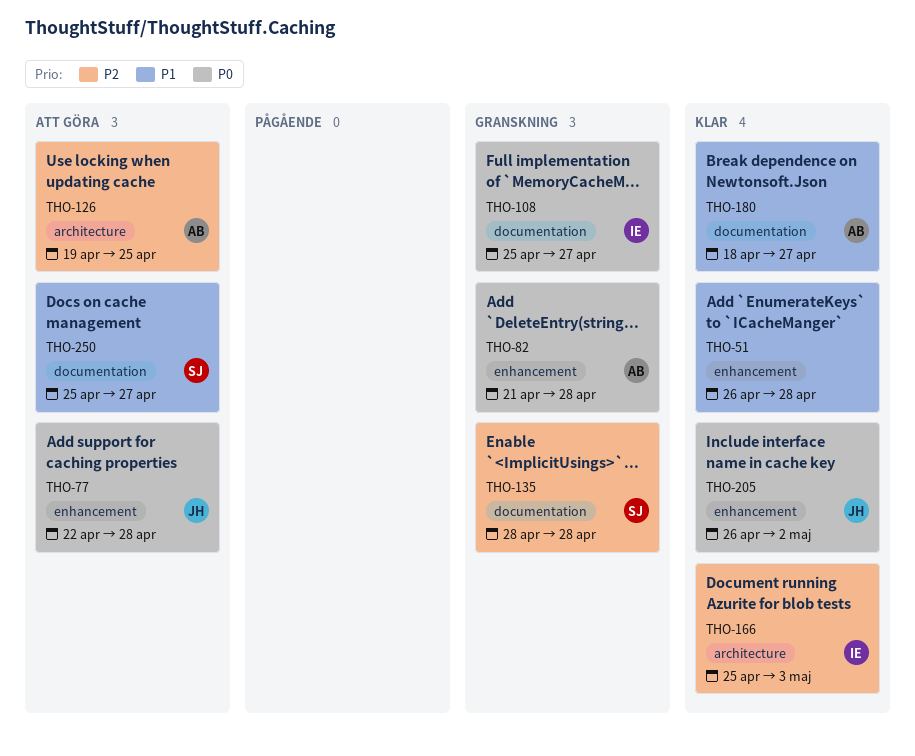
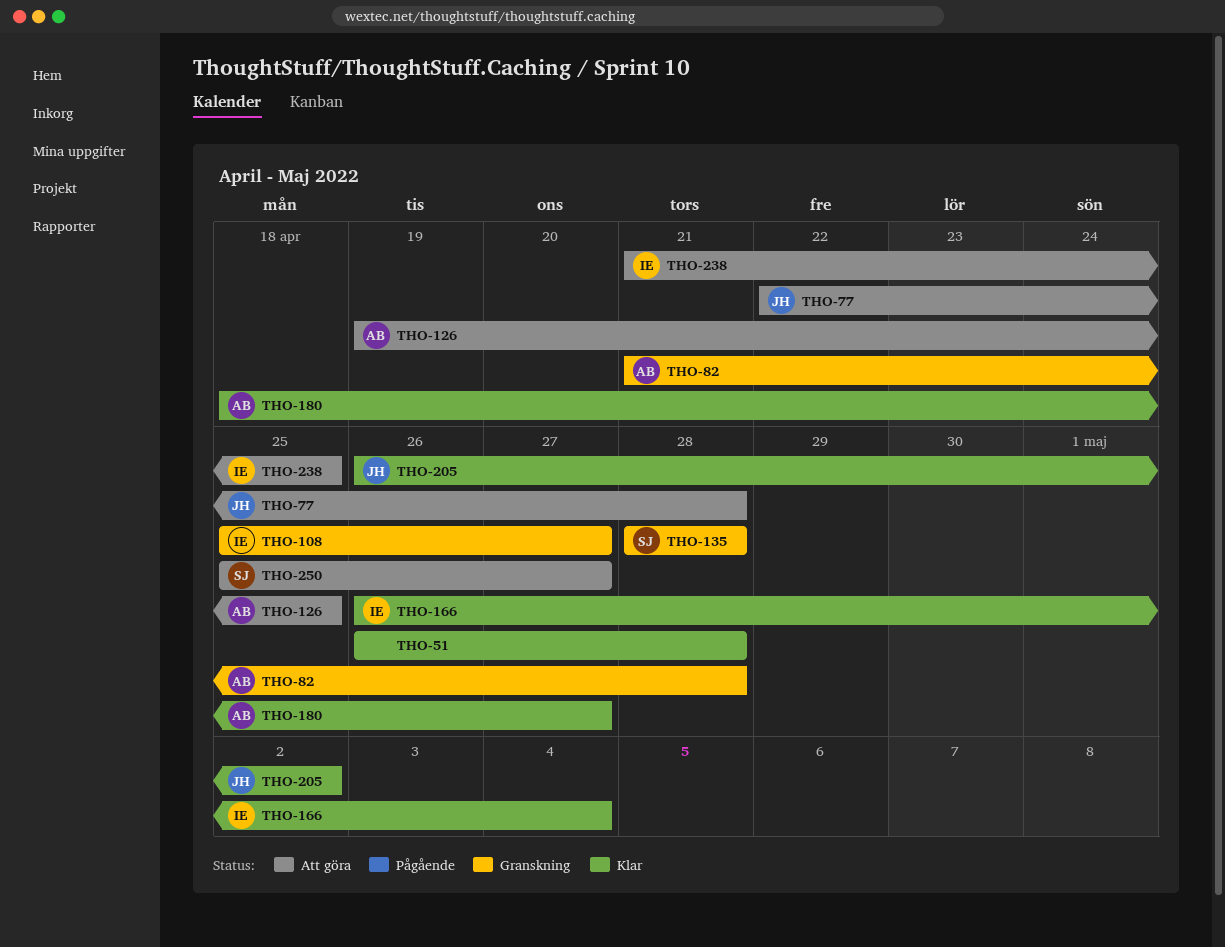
THO-166, start: Apr 25 -> Apr 26
THO-166, due: May 3 -> May 4
THO-238: none -> present

